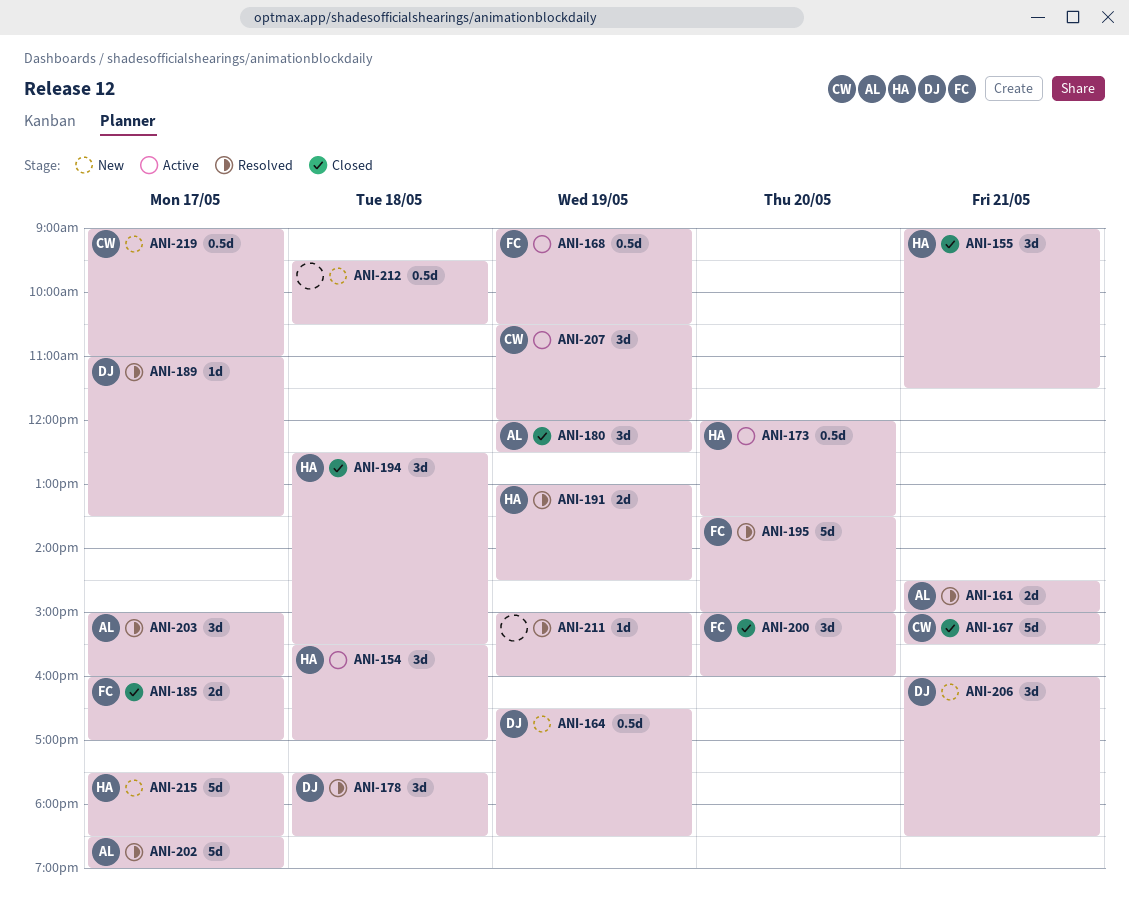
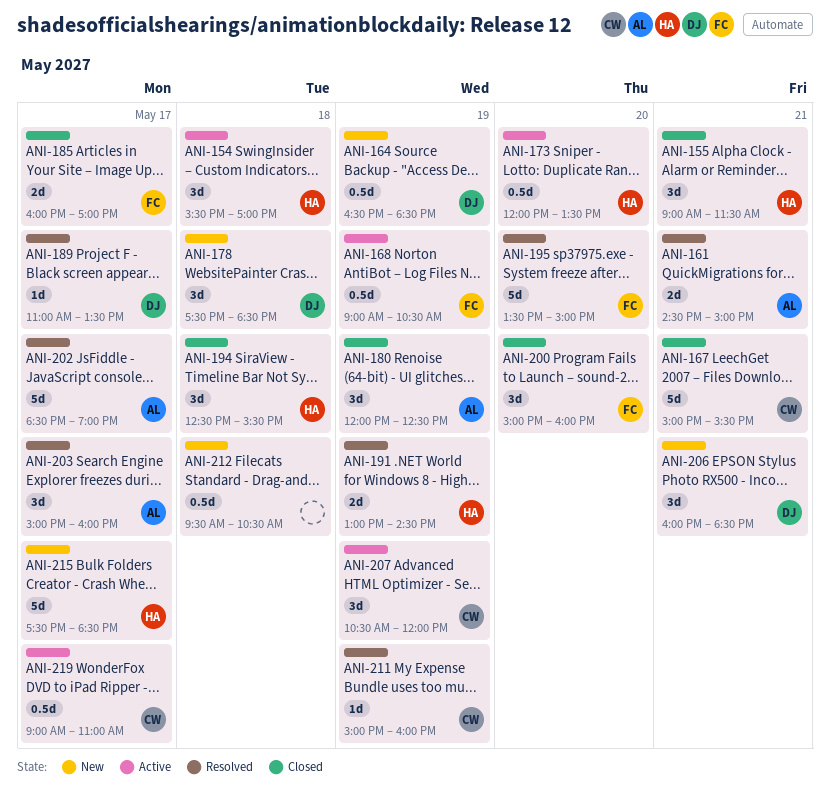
ANI-178, status: Resolved -> New
ANI-211, owner: none -> CW
ANI-219, status: New -> Active

